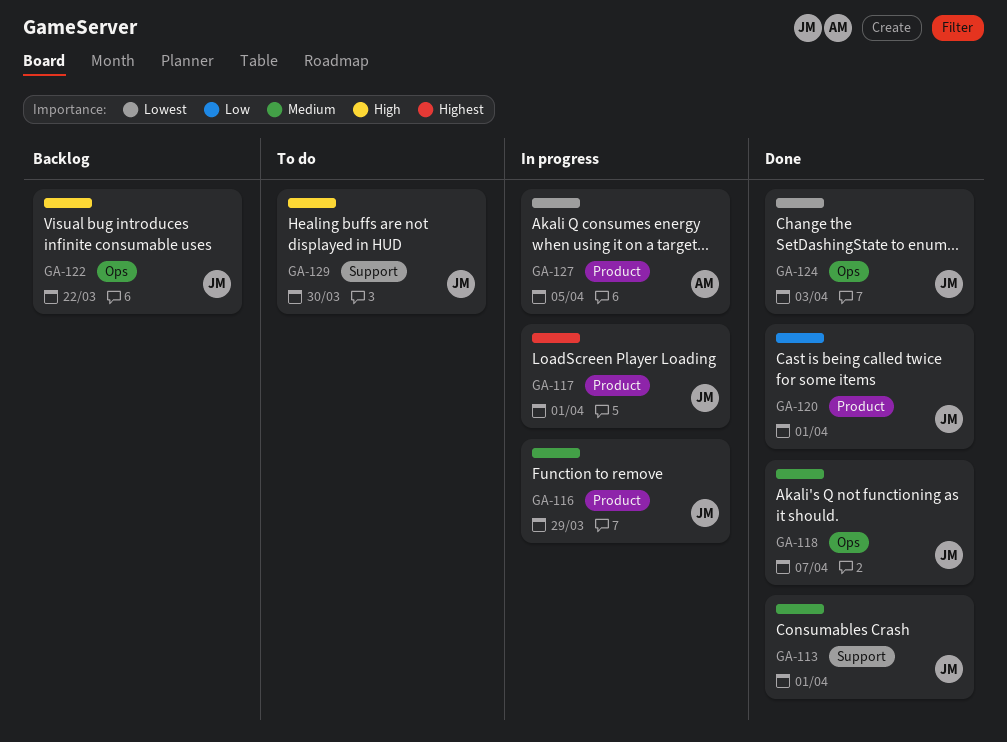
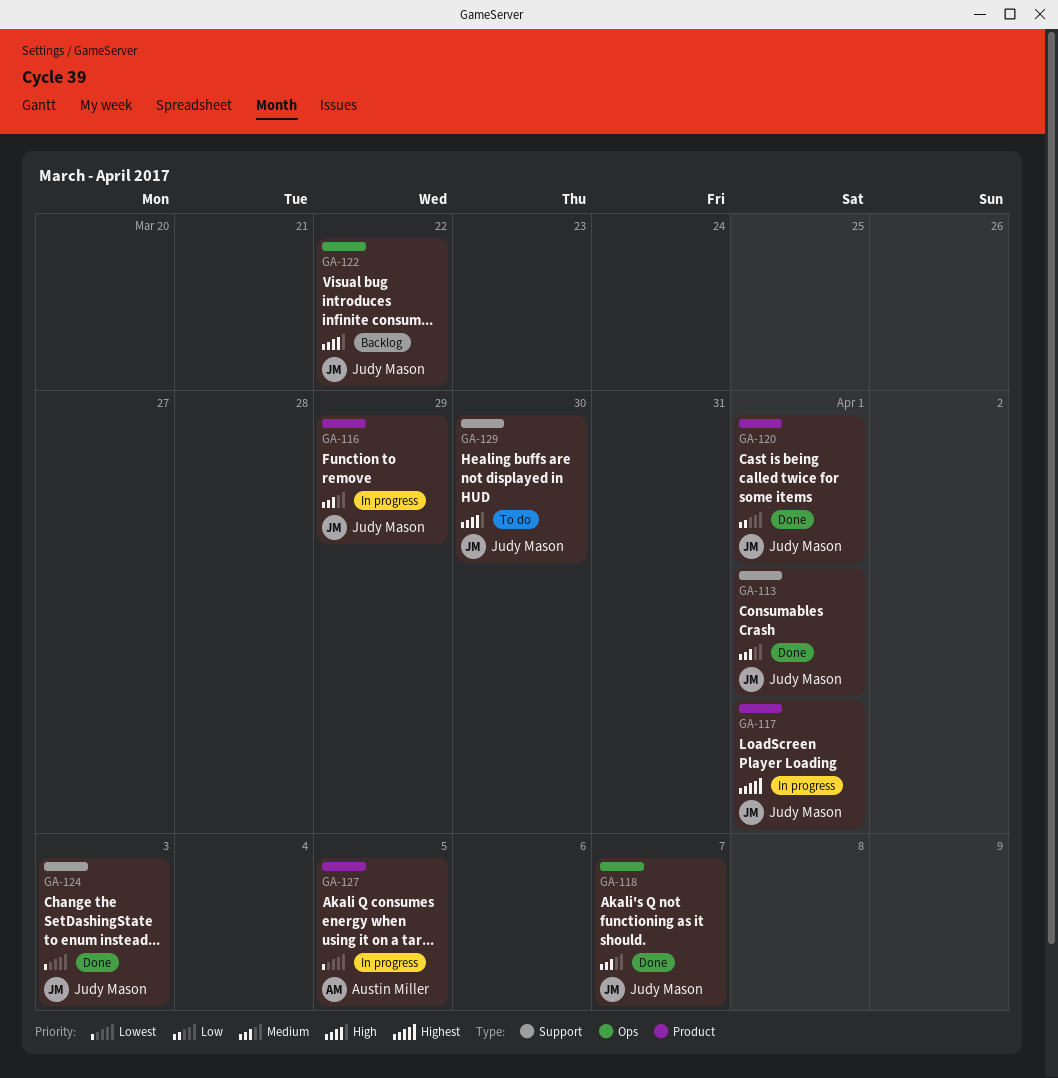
GA-124, label: Ops -> Support

